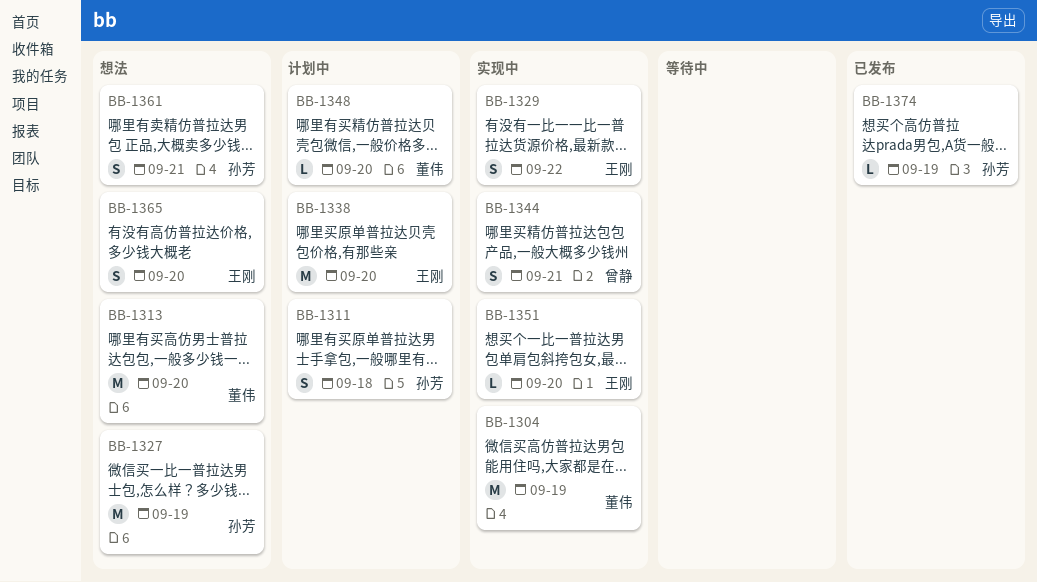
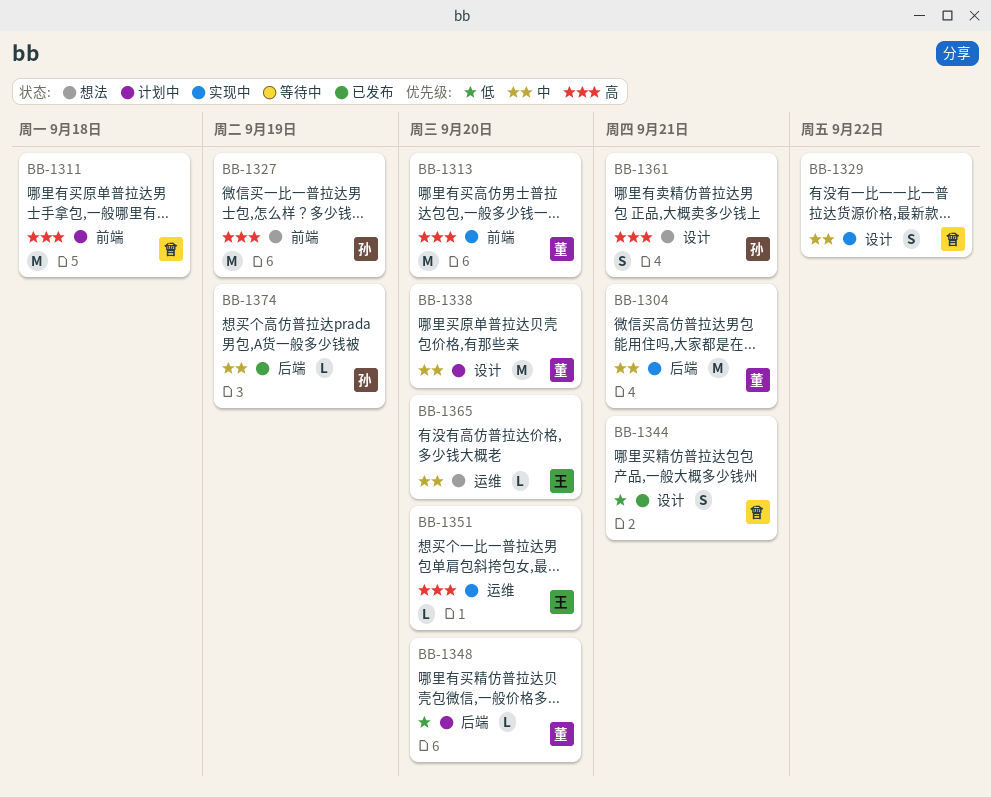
BB-1304, due: Sep 19 -> Sep 21
BB-1311, owner: 孙芳 -> 曾静
BB-1311, estimate: S -> M
BB-1313, status: 想法 -> 实现中
BB-1329, owner: 王刚 -> 曾静
BB-1338, owner: 王刚 -> 董伟
BB-1344, status: 实现中 -> 已发布
BB-1365, estimate: S -> L

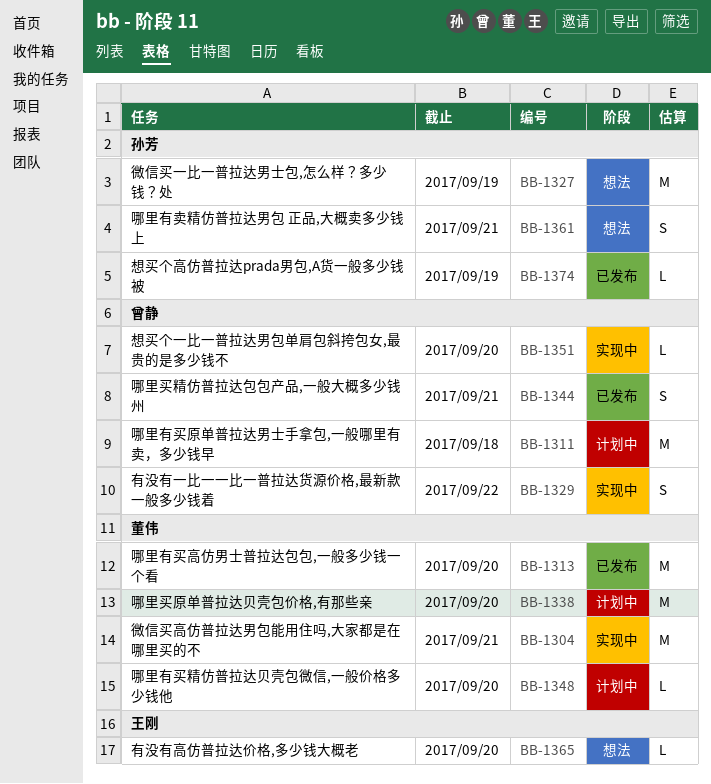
BB-1313, status: 实现中 -> 已发布
BB-1351, owner: 王刚 -> 曾静

